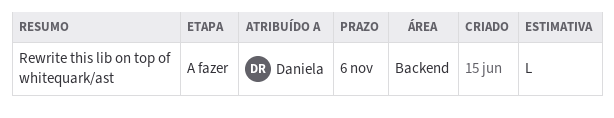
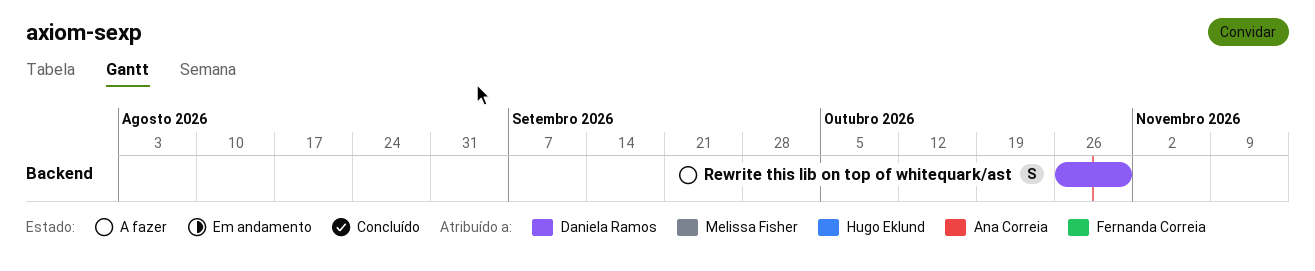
Rewrite this lib on top of whitequark/ast, estimate: L -> S
Rewrite this lib on top of whitequark/ast, due: Nov 6 -> Oct 30

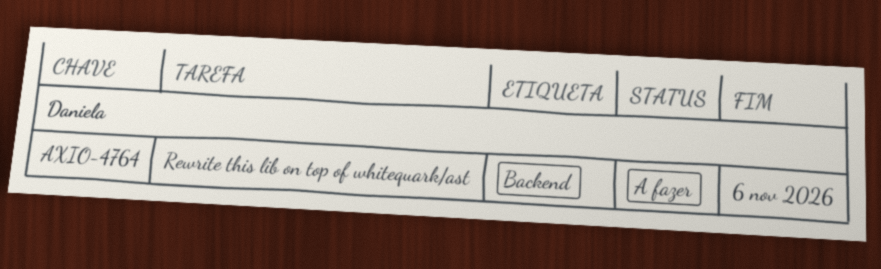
Rewrite this lib on top of whitequark/ast, due: Oct 30 -> Nov 6

